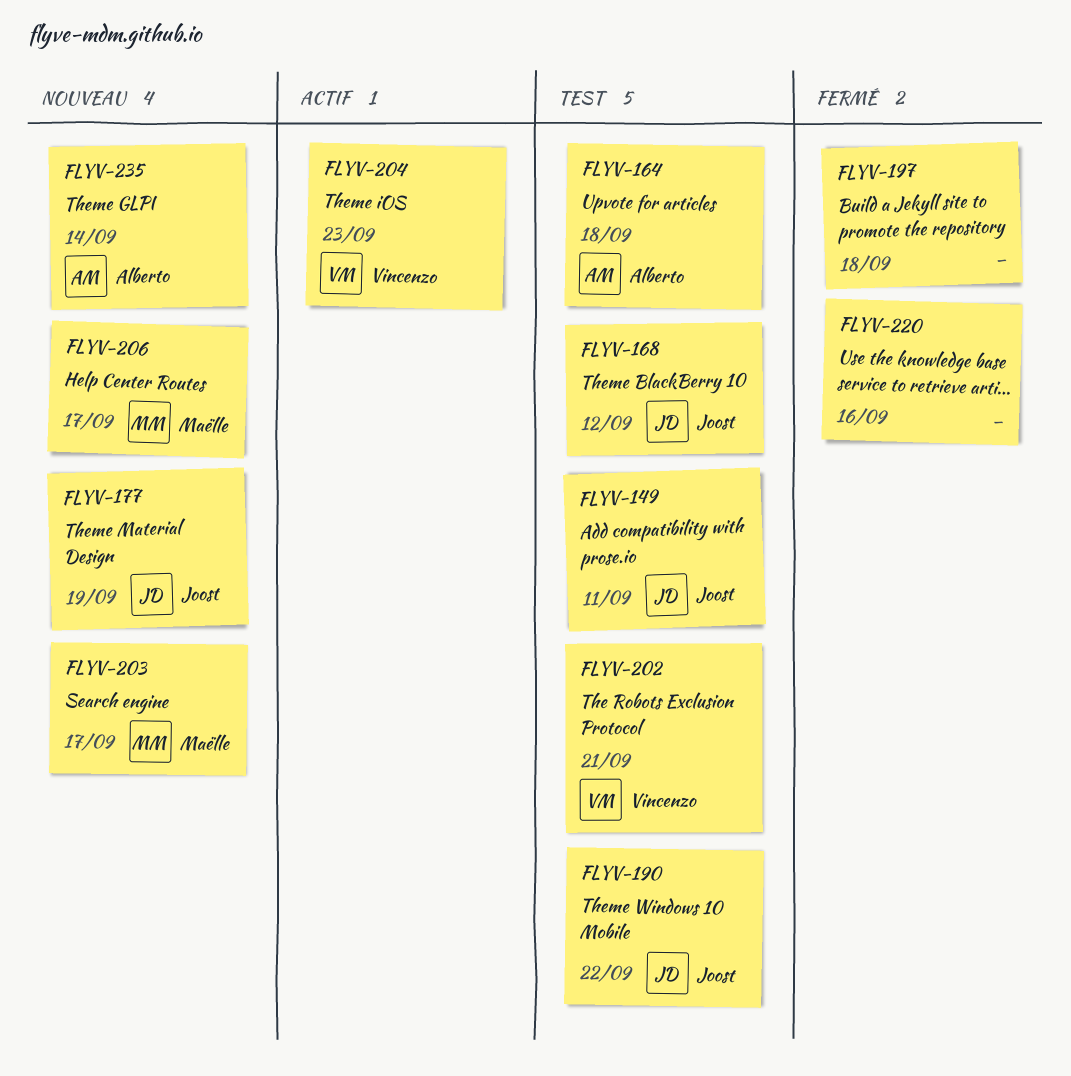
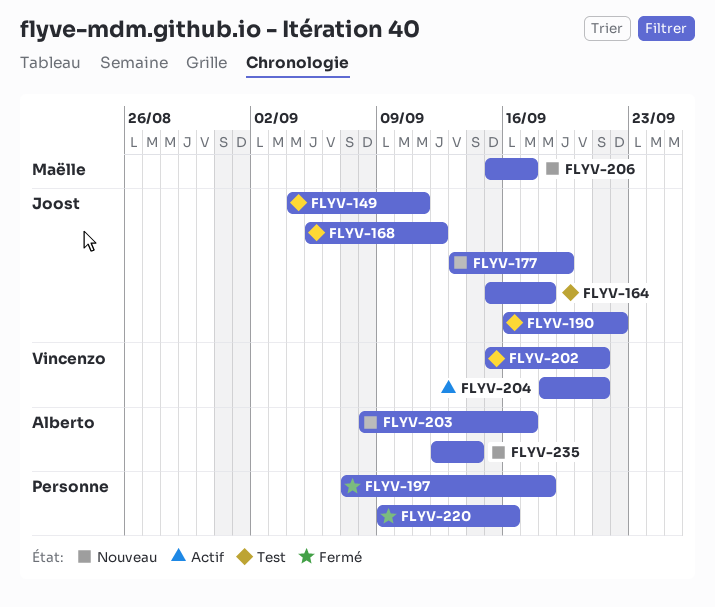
FLYV-164, owner: Alberto -> Joost
FLYV-203, owner: Maëlle -> Alberto
FLYV-204, due: Sep 23 -> Sep 21

